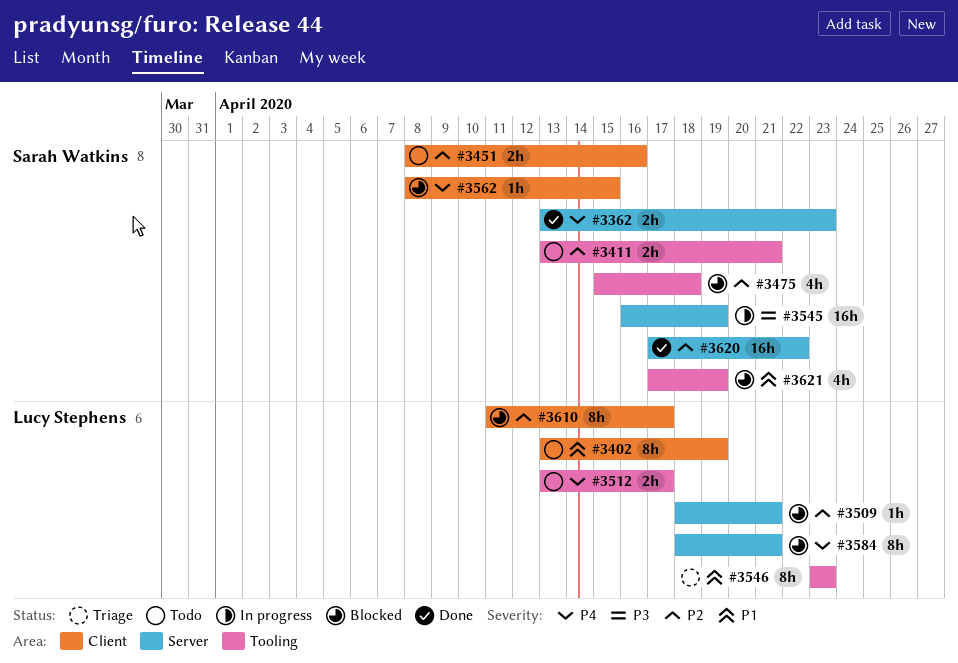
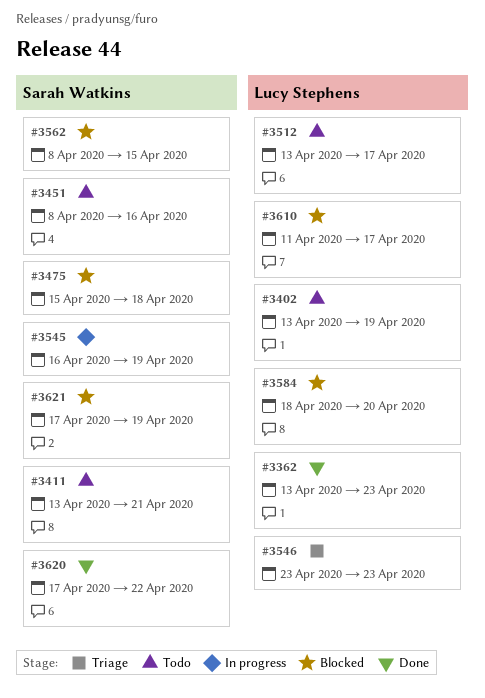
#3362, owner: Sarah Watkins -> Lucy Stephens
#3509: present -> none
#3584, due: Apr 21 -> Apr 20

